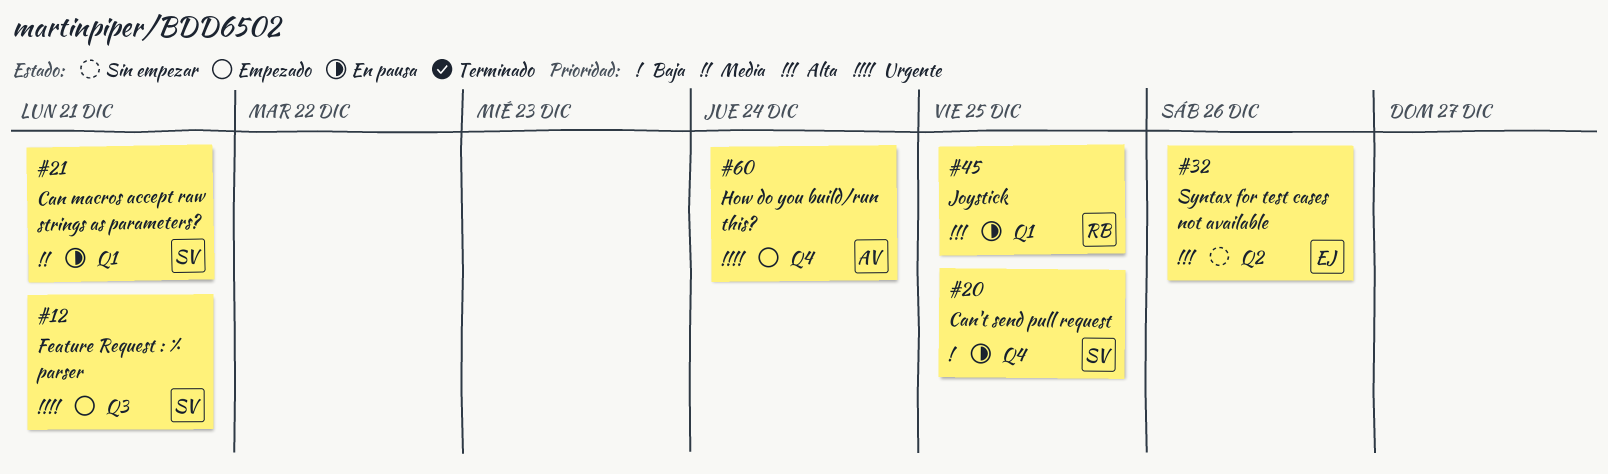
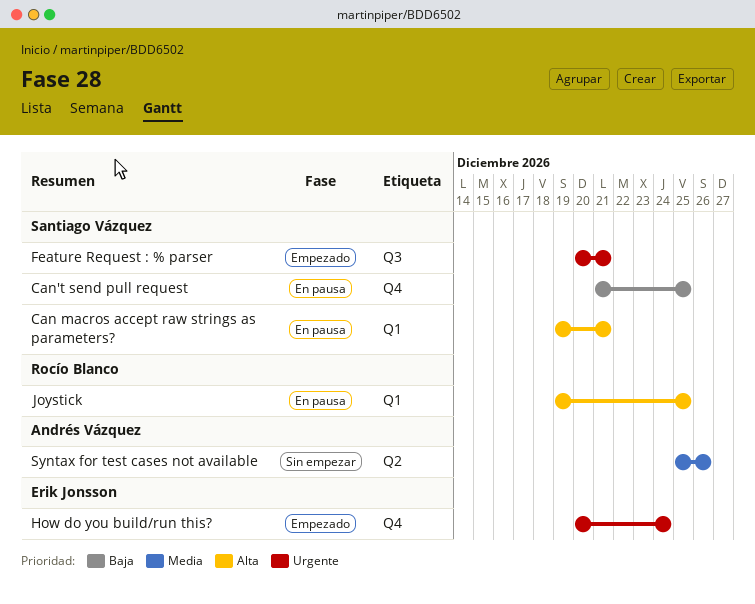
Can macros accept raw strings as parameters?, priority: Media -> Alta
How do you build/run this?, owner: Andrés Vázquez -> Erik Jonsson
Syntax for test cases not available, owner: Erik Jonsson -> Andrés Vázquez
Syntax for test cases not available, priority: Alta -> Media

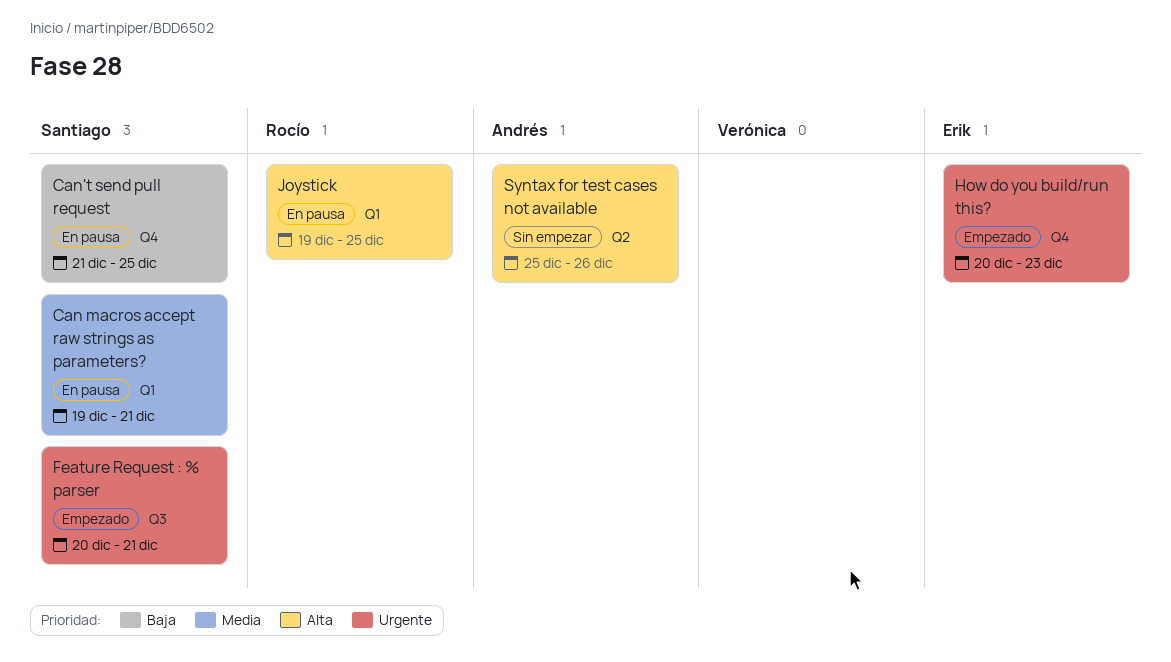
Can macros accept raw strings as parameters?, priority: Alta -> Media
How do you build/run this?, due: Dec 24 -> Dec 23
Syntax for test cases not available, priority: Media -> Alta

